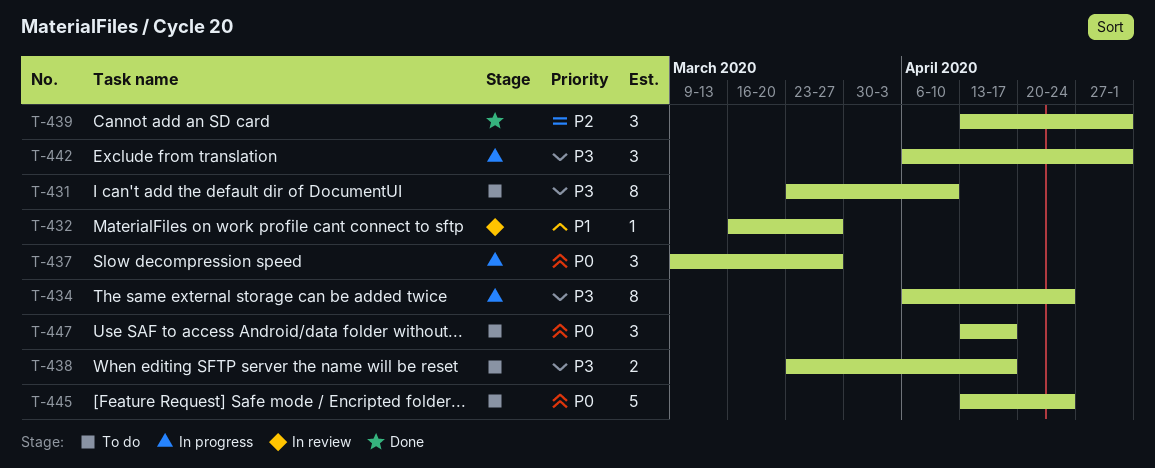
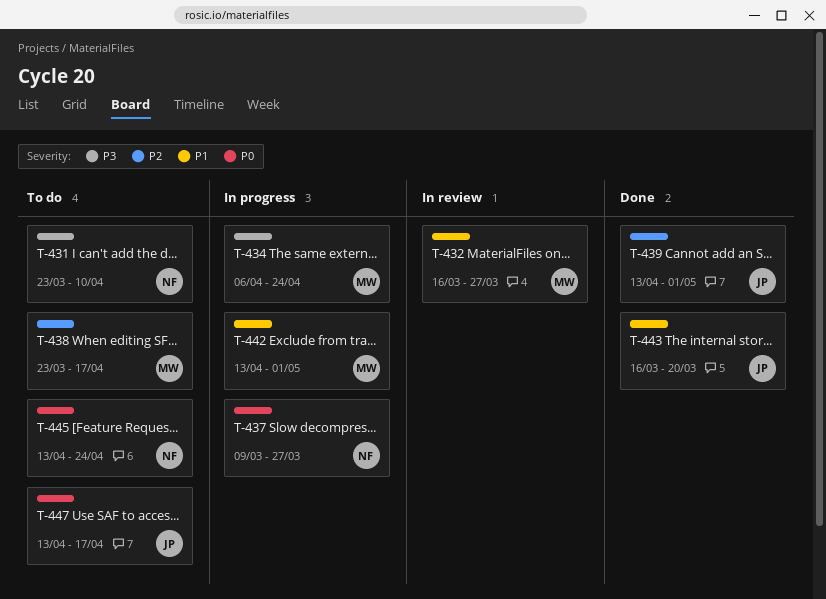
T-438, priority: P3 -> P2
T-442, priority: P3 -> P1
T-442, start: Apr 6 -> Apr 13
T-443: none -> present

